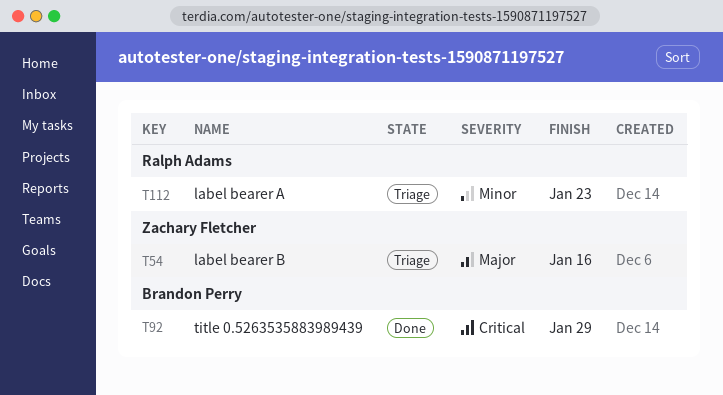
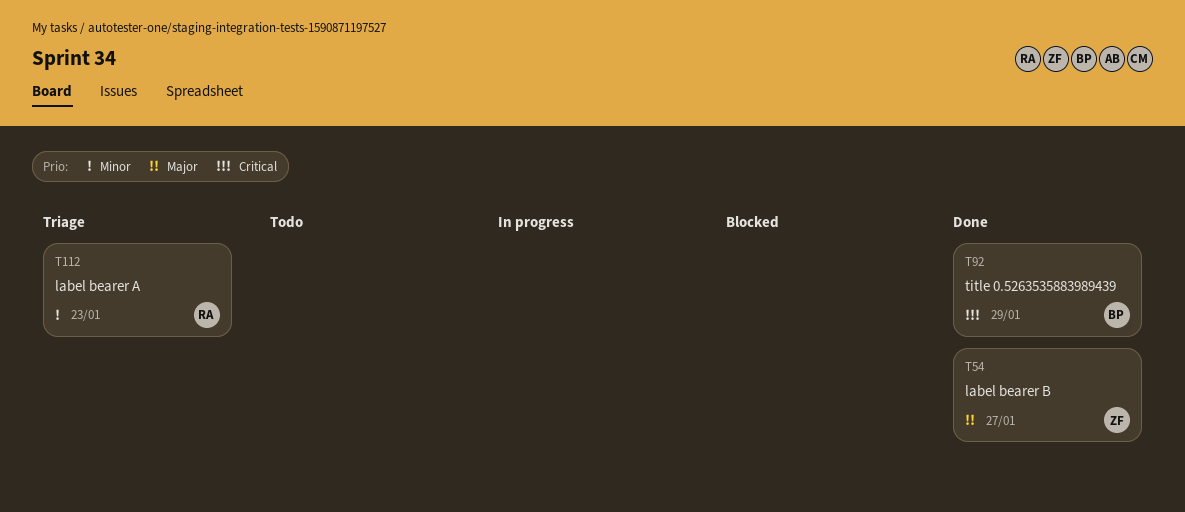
T54, status: Triage -> Done
T54, due: Jan 16 -> Jan 27

